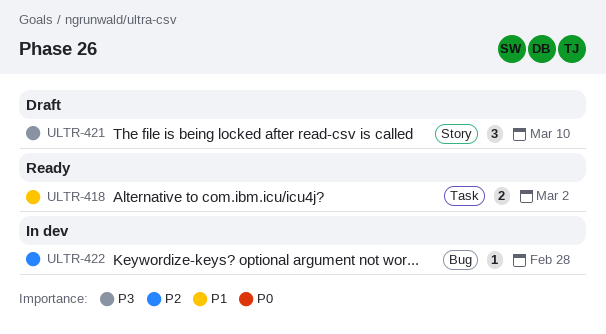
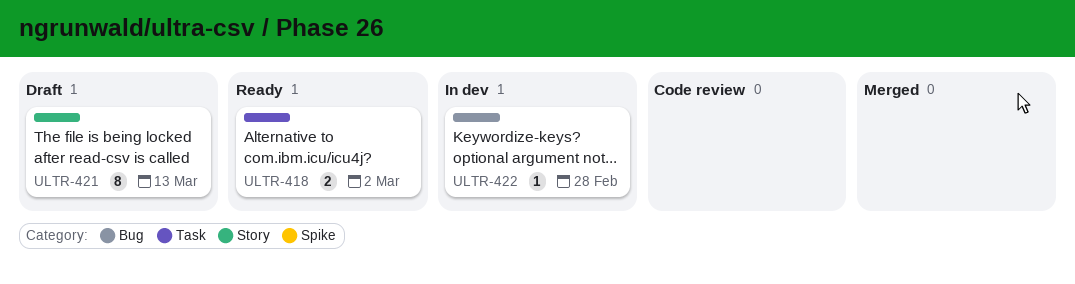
ULTR-421, estimate: 3 -> 8
ULTR-421, due: Mar 10 -> Mar 13

